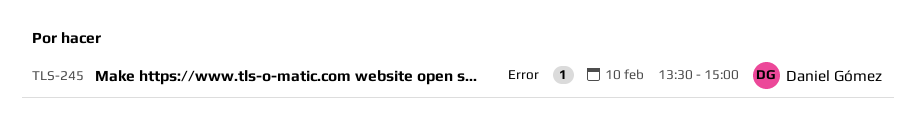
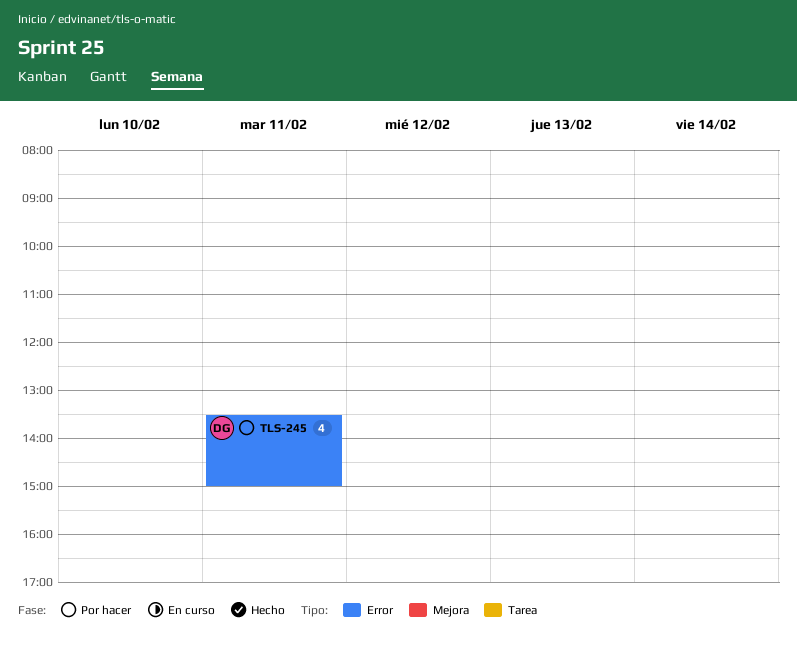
TLS-245, estimate: 1 -> 4
TLS-245, day: Feb 10 -> Feb 11

